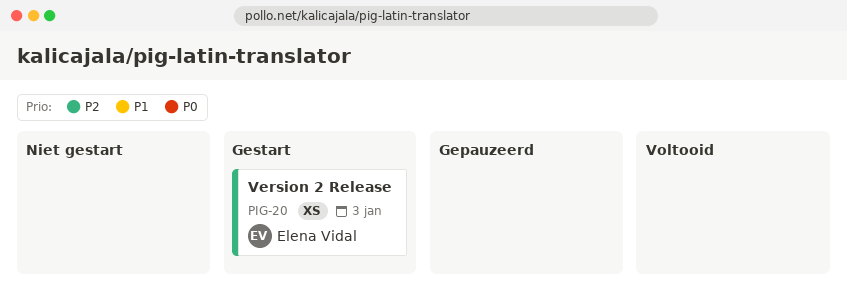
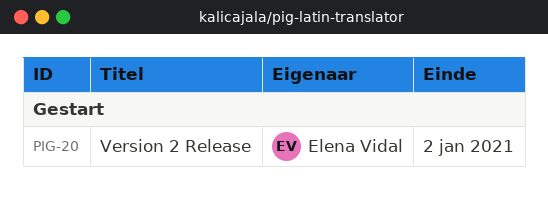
PIG-20, due: Jan 3 -> Jan 2

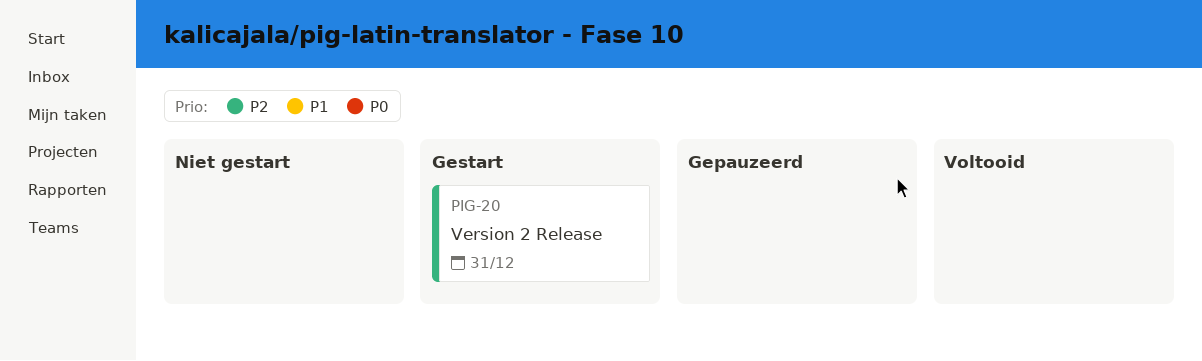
PIG-20, due: Jan 2 -> Dec 31

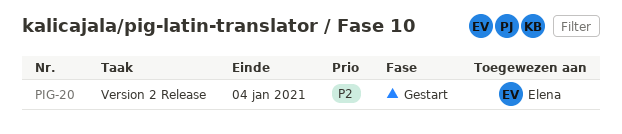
PIG-20, due: Dec 31 -> Jan 4

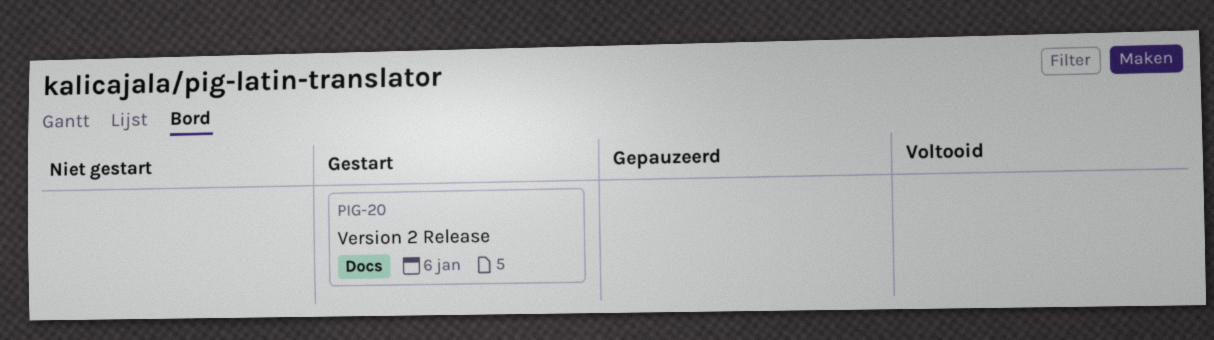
PIG-20, due: Jan 4 -> Jan 6

